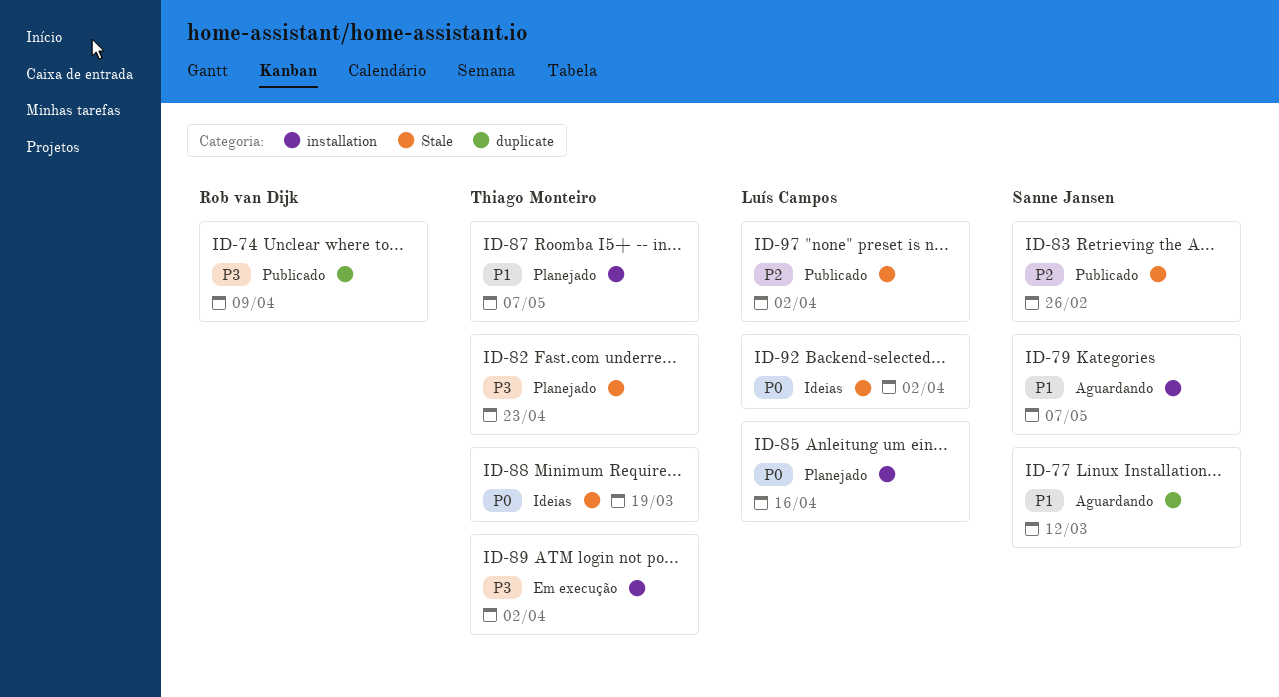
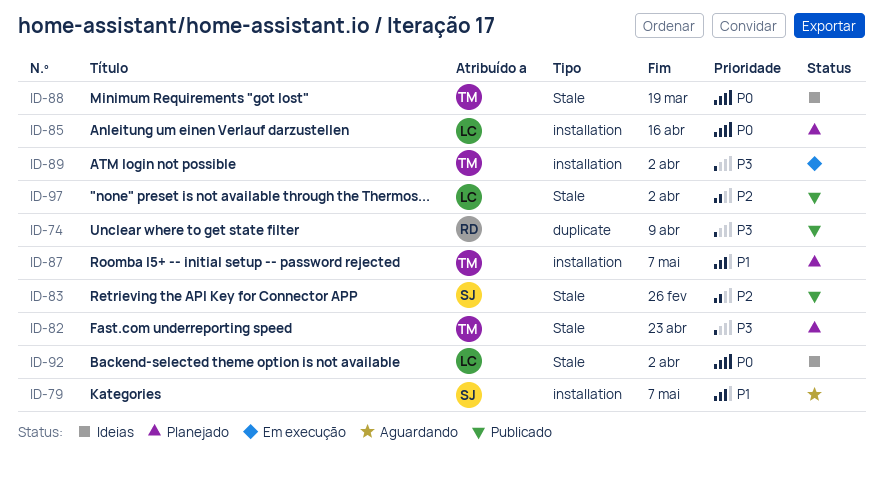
ID-77: present -> none

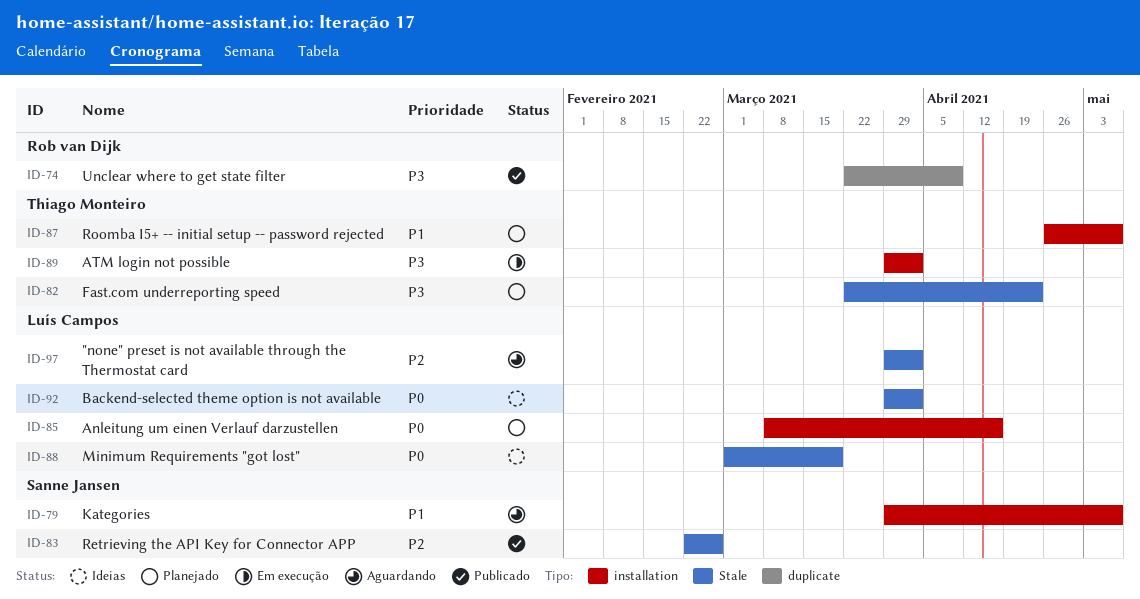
ID-88, owner: Thiago Monteiro -> Luís Campos
ID-97, status: Publicado -> Aguardando

